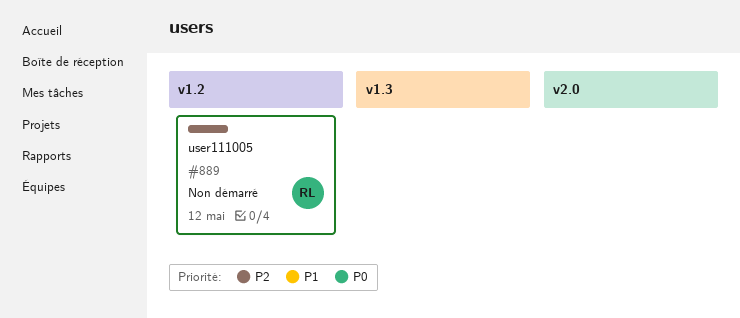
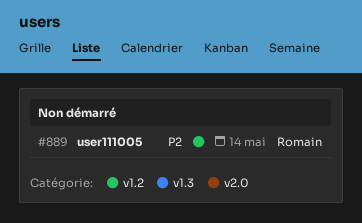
#889, due: May 12 -> May 14

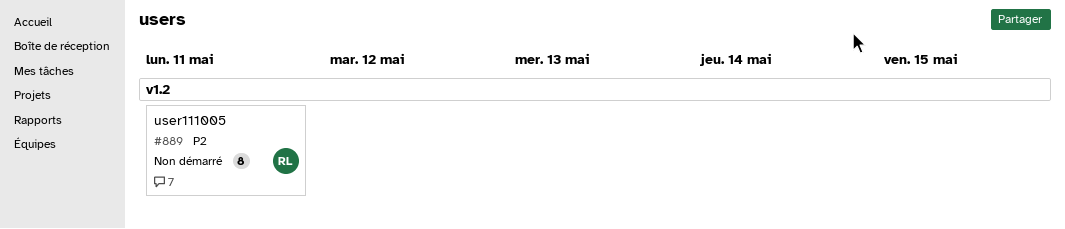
#889, due: May 14 -> May 11

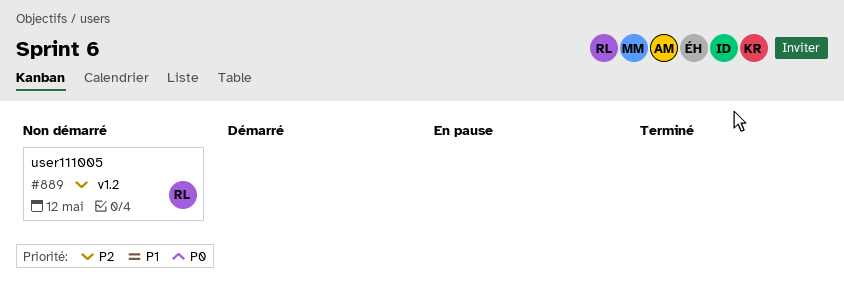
#889, due: May 11 -> May 12

